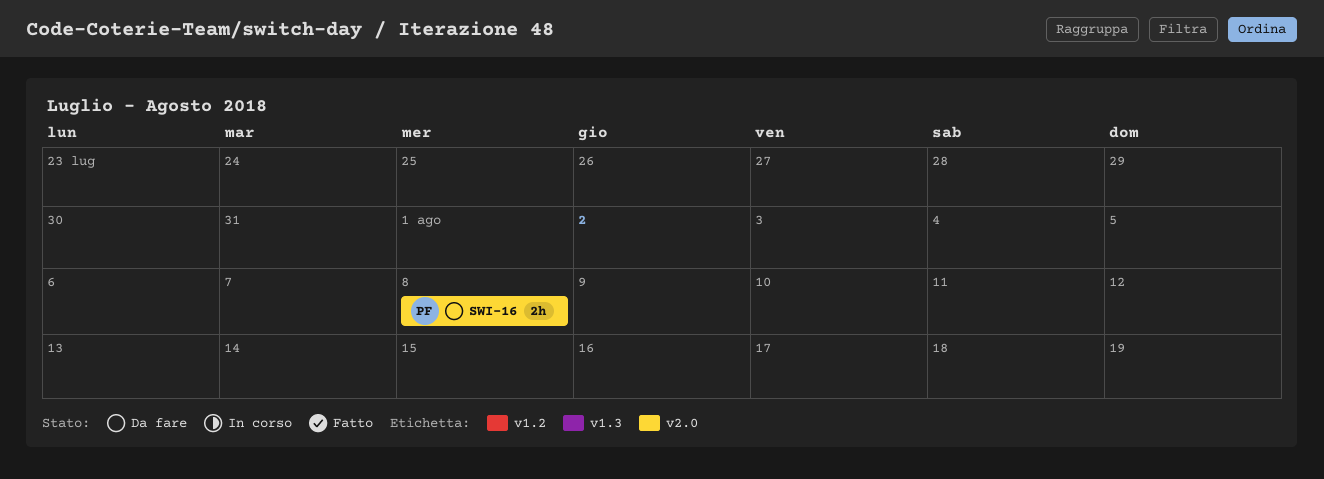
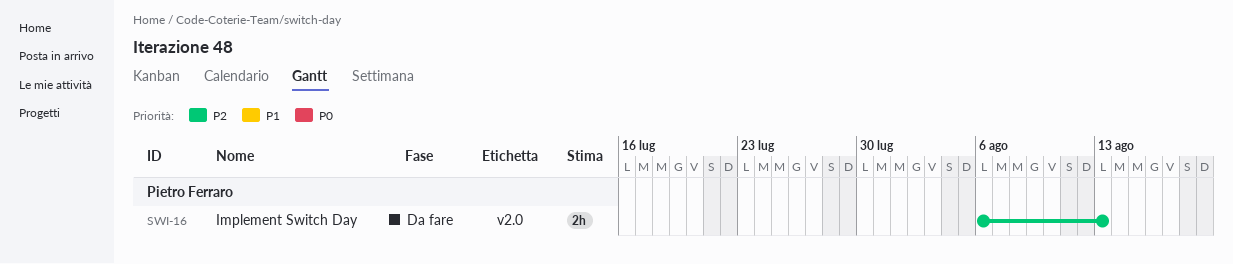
SWI-16, start: Aug 8 -> Aug 6
SWI-16, due: Aug 8 -> Aug 13

